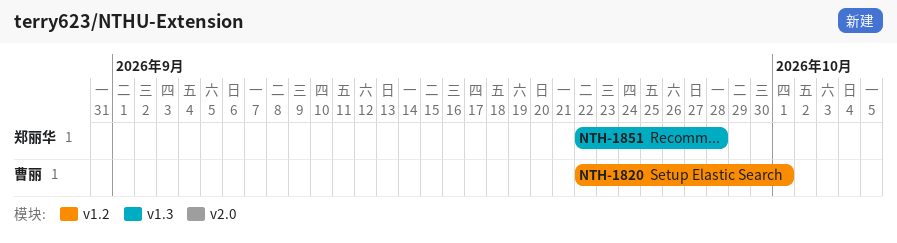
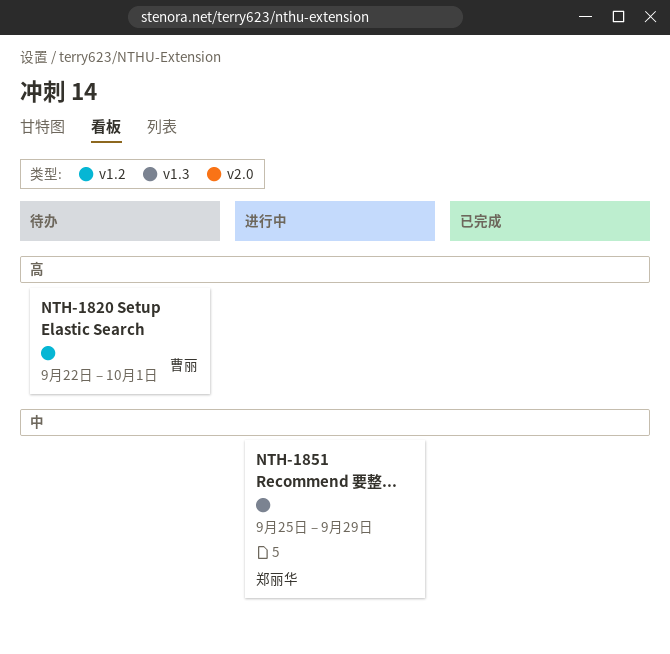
NTH-1851, start: Sep 22 -> Sep 25
NTH-1851, due: Sep 28 -> Sep 29

